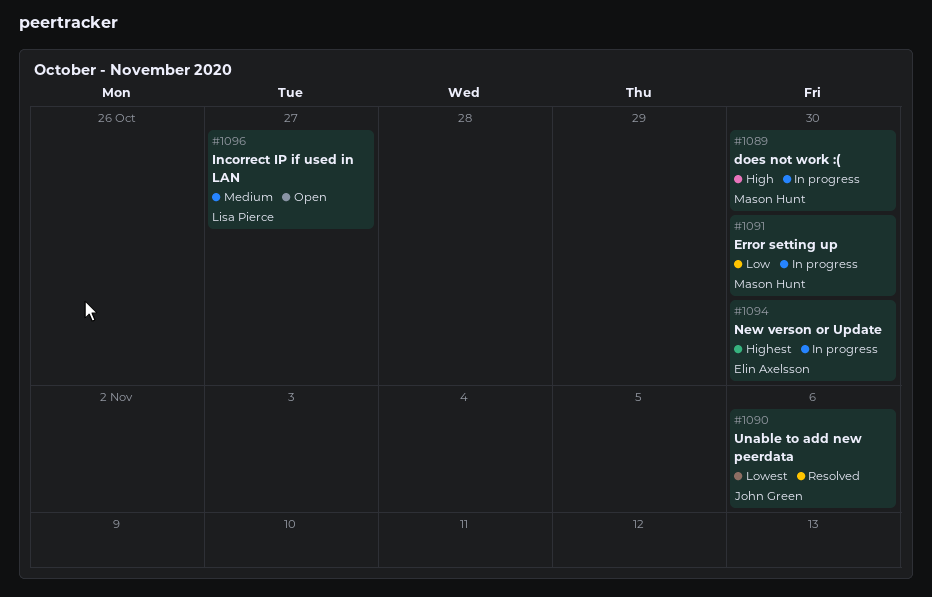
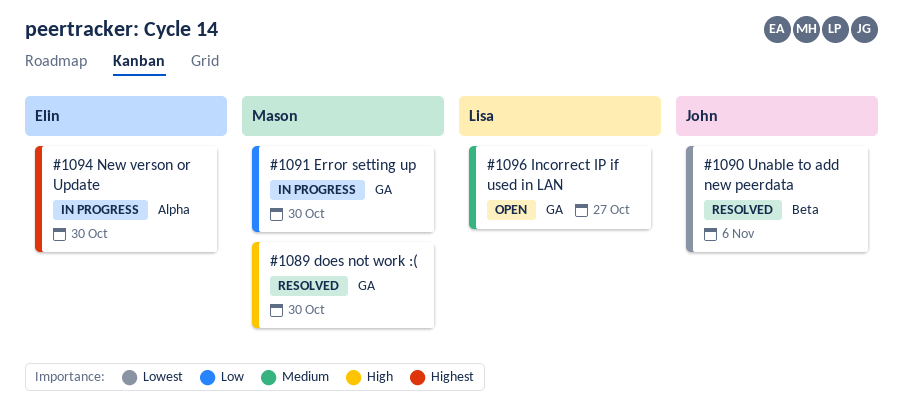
#1089, status: In progress -> Resolved

